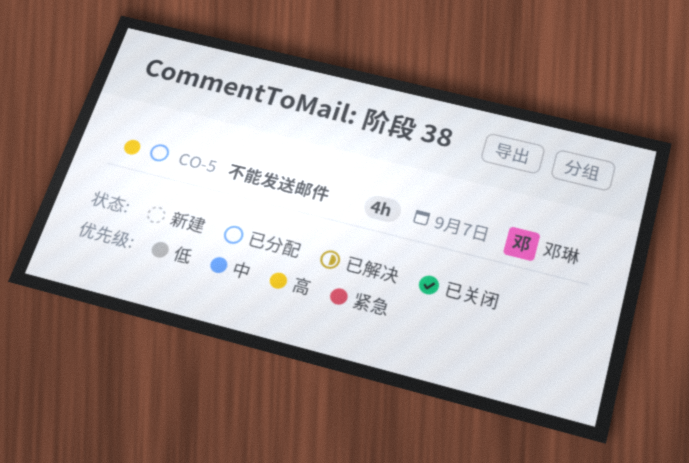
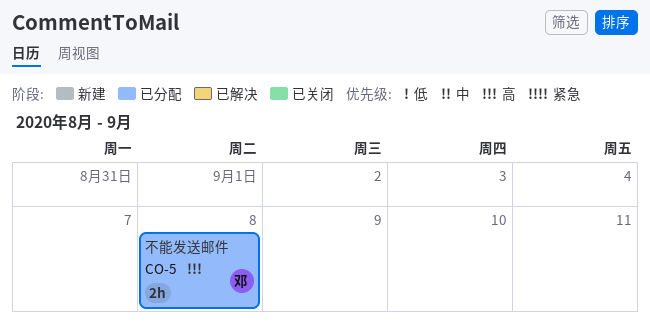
CO-5, estimate: 4h -> 2h
CO-5, due: Sep 7 -> Sep 8

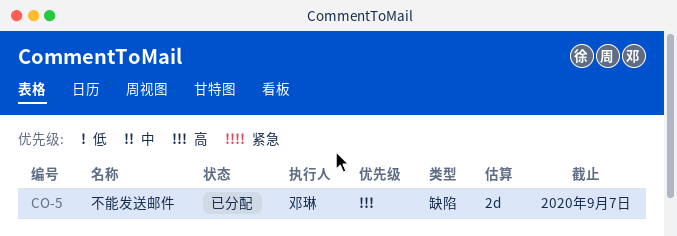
CO-5, estimate: 2h -> 2d
CO-5, due: Sep 8 -> Sep 7

